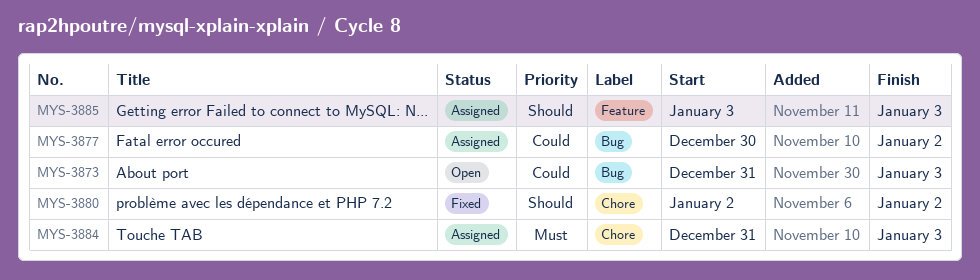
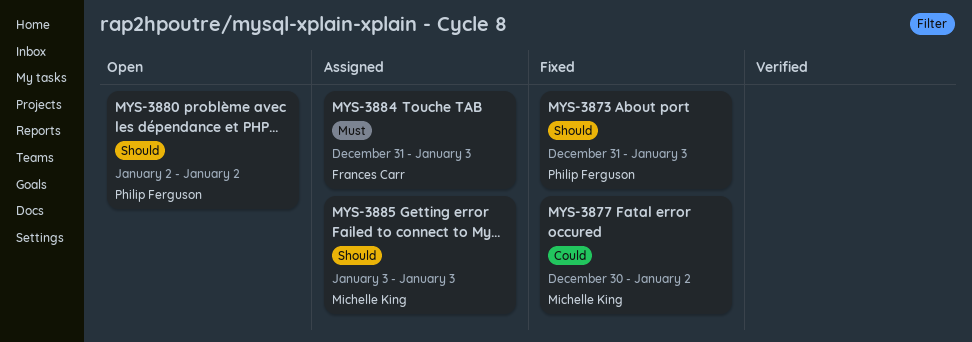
MYS-3873, status: Open -> Fixed
MYS-3873, priority: Could -> Should
MYS-3877, status: Assigned -> Fixed
MYS-3880, status: Fixed -> Open

